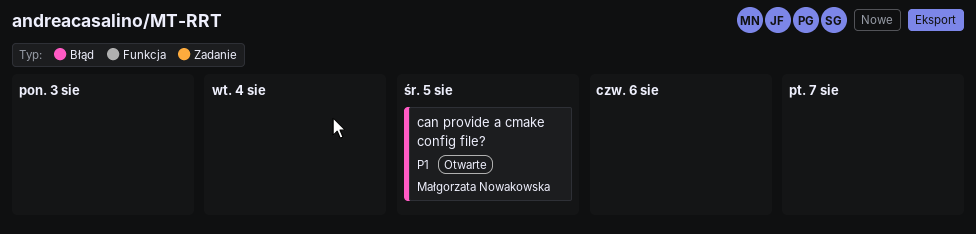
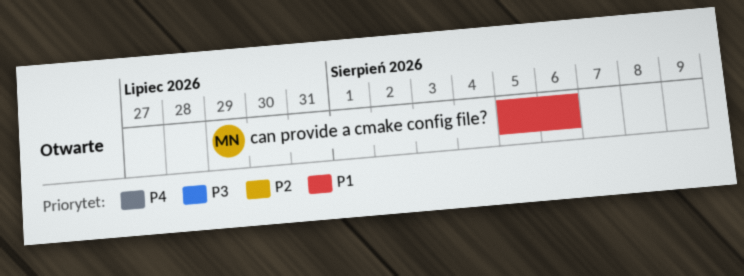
can provide a cmake config file?, due: Aug 5 -> Aug 6

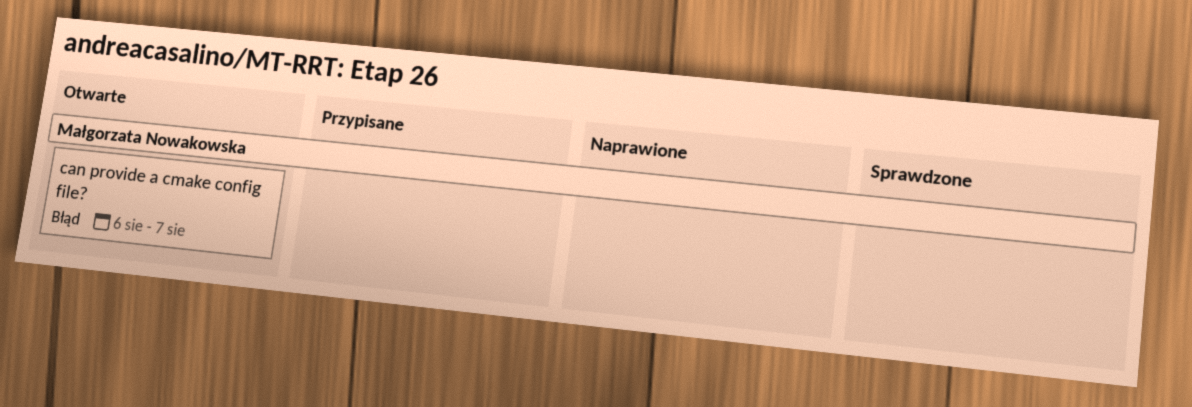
can provide a cmake config file?, start: Aug 5 -> Aug 6
can provide a cmake config file?, due: Aug 6 -> Aug 7

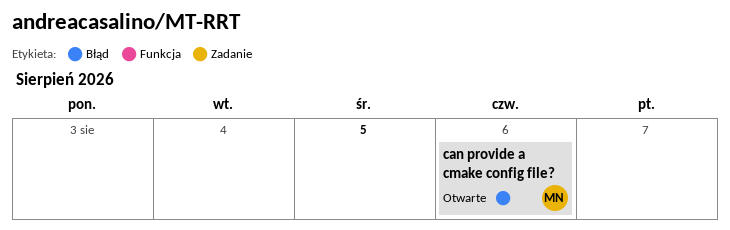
can provide a cmake config file?, due: Aug 7 -> Aug 6

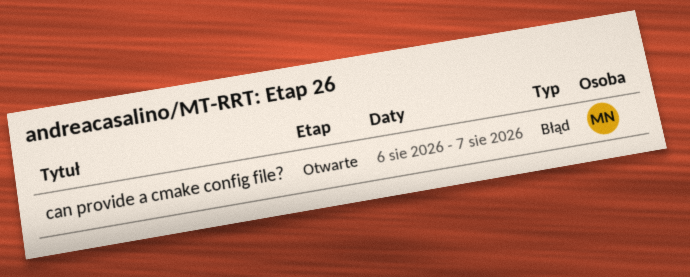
can provide a cmake config file?, due: Aug 6 -> Aug 7

